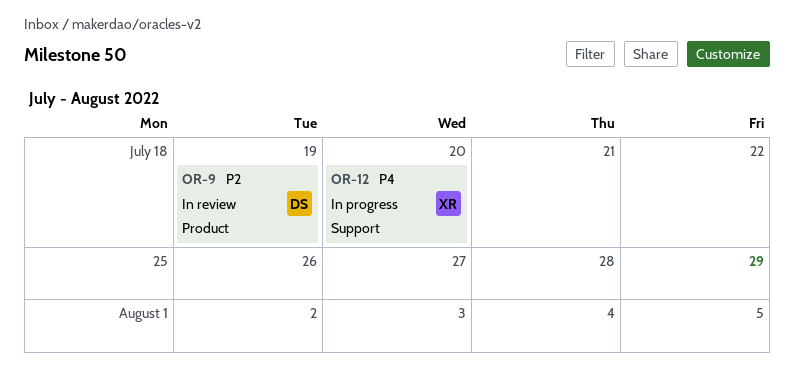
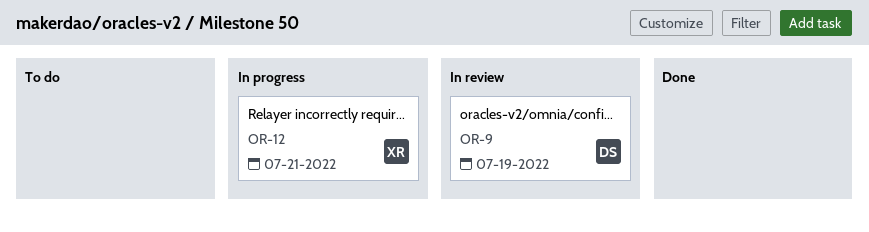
OR-12, due: Jul 20 -> Jul 21

